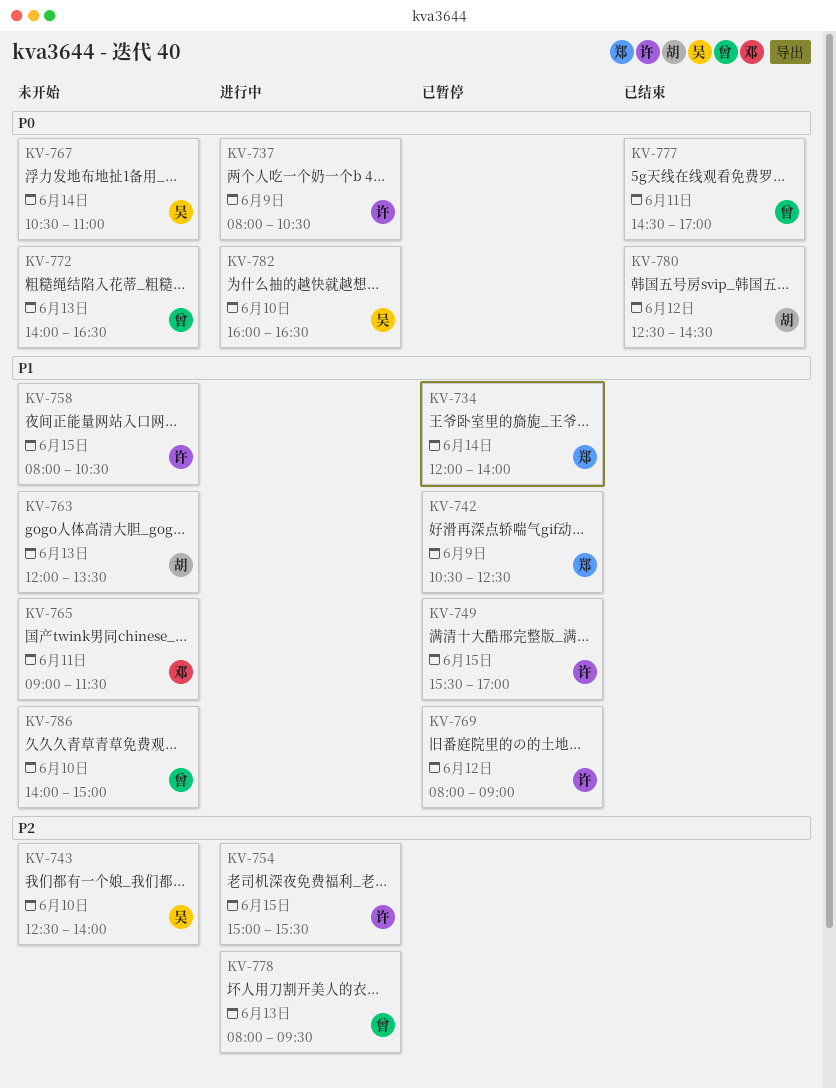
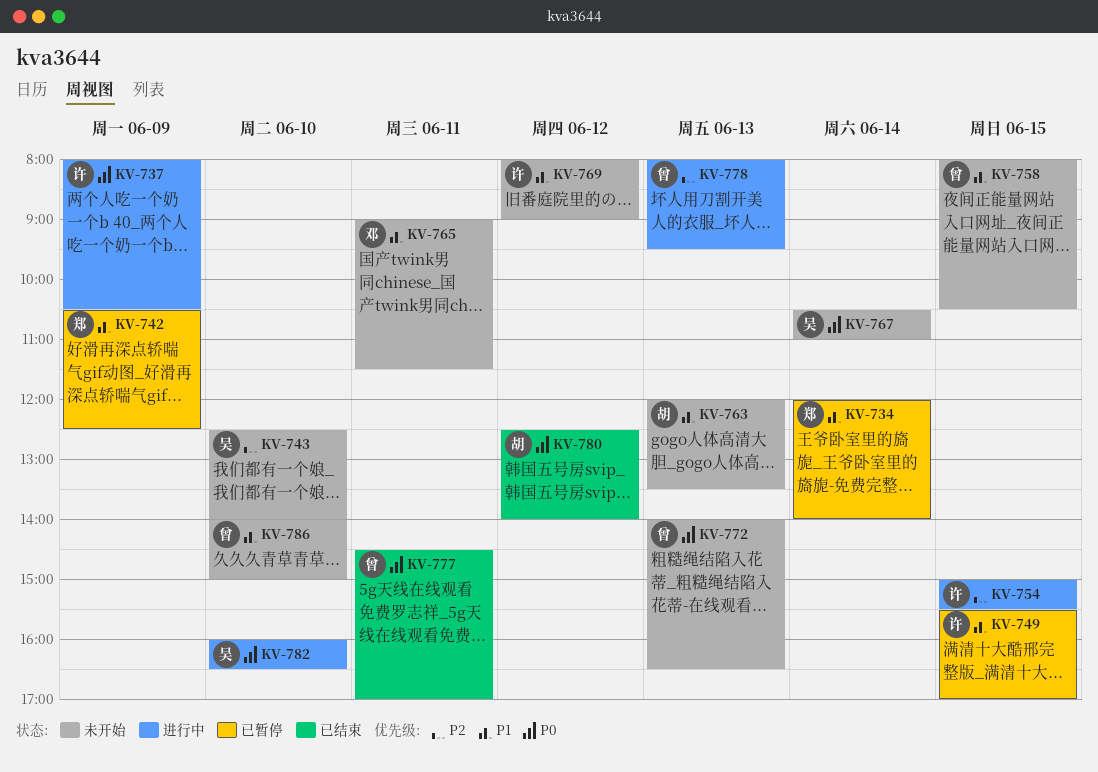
KV-758, owner: 许 -> 曾
KV-769, status: 已暂停 -> 未开始
KV-780, ends: 14:30 -> 14:00

